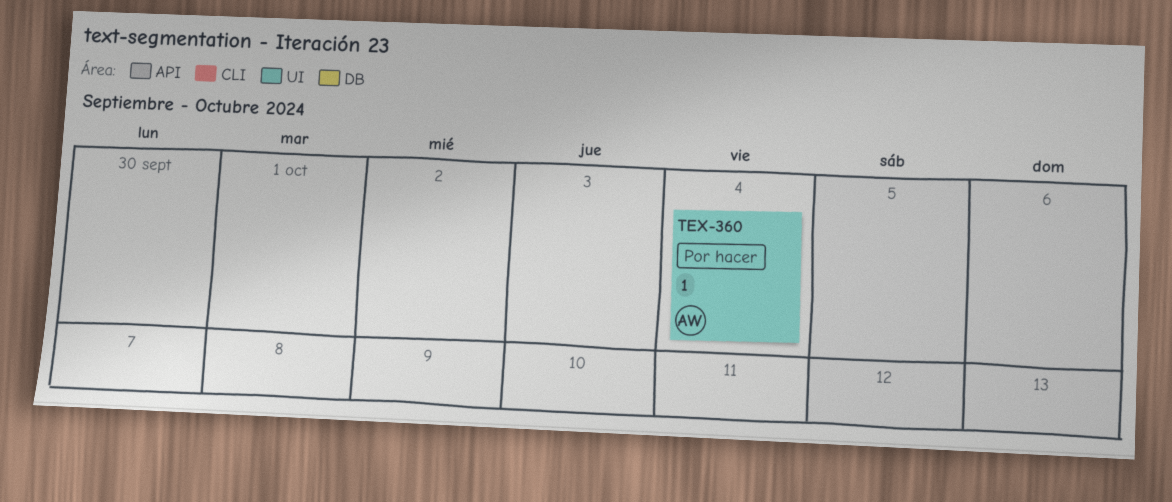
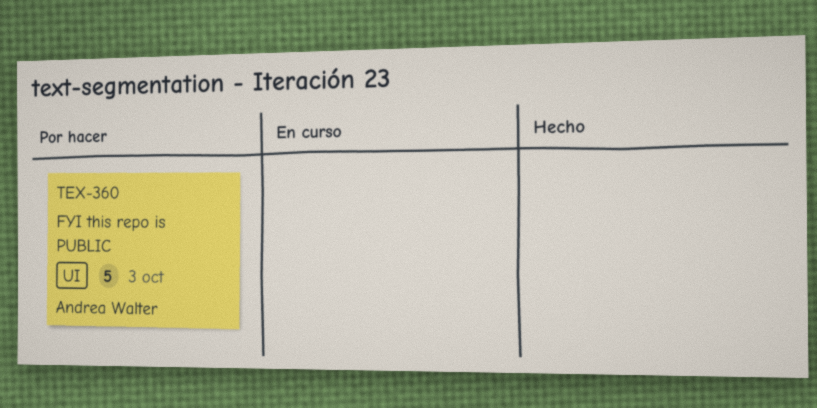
TEX-360, estimate: 1 -> 5
TEX-360, due: Oct 4 -> Oct 3

